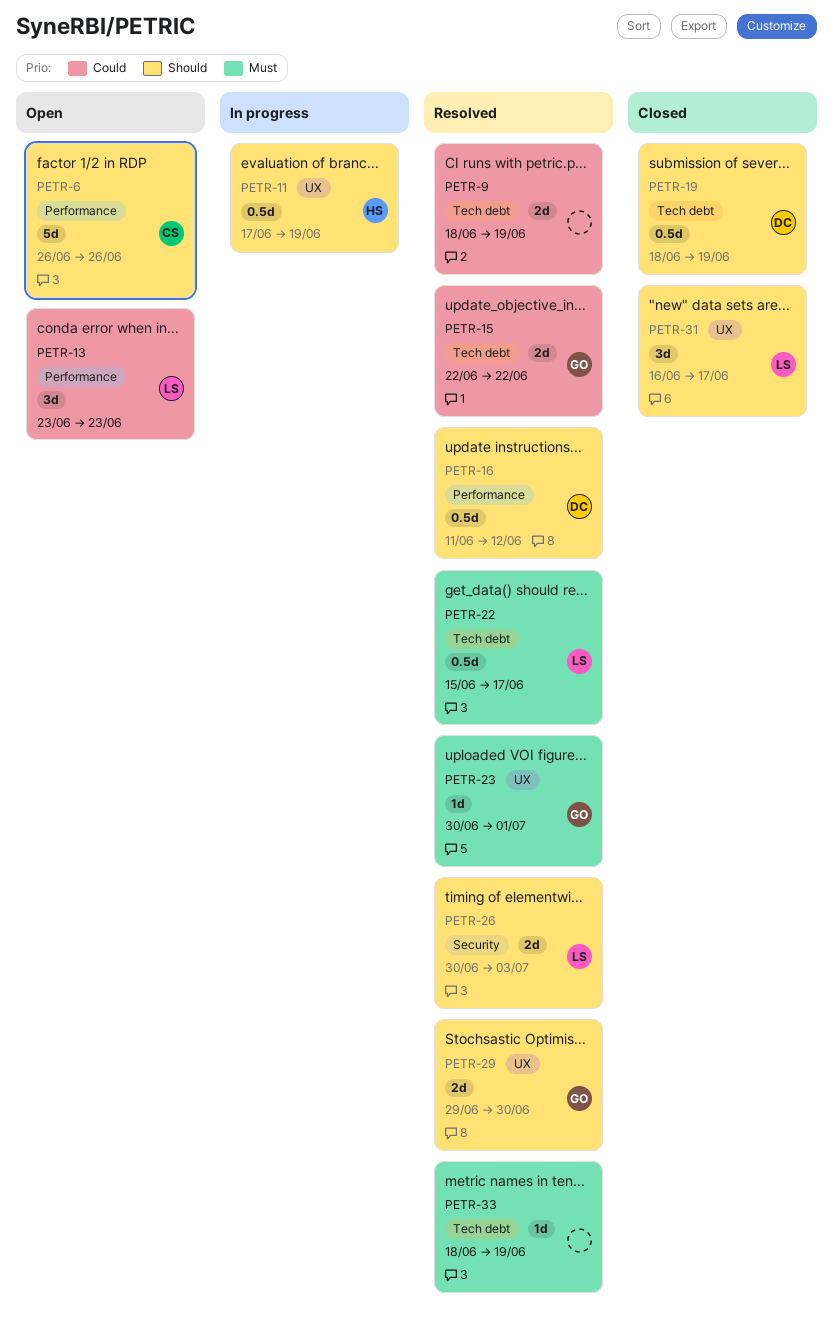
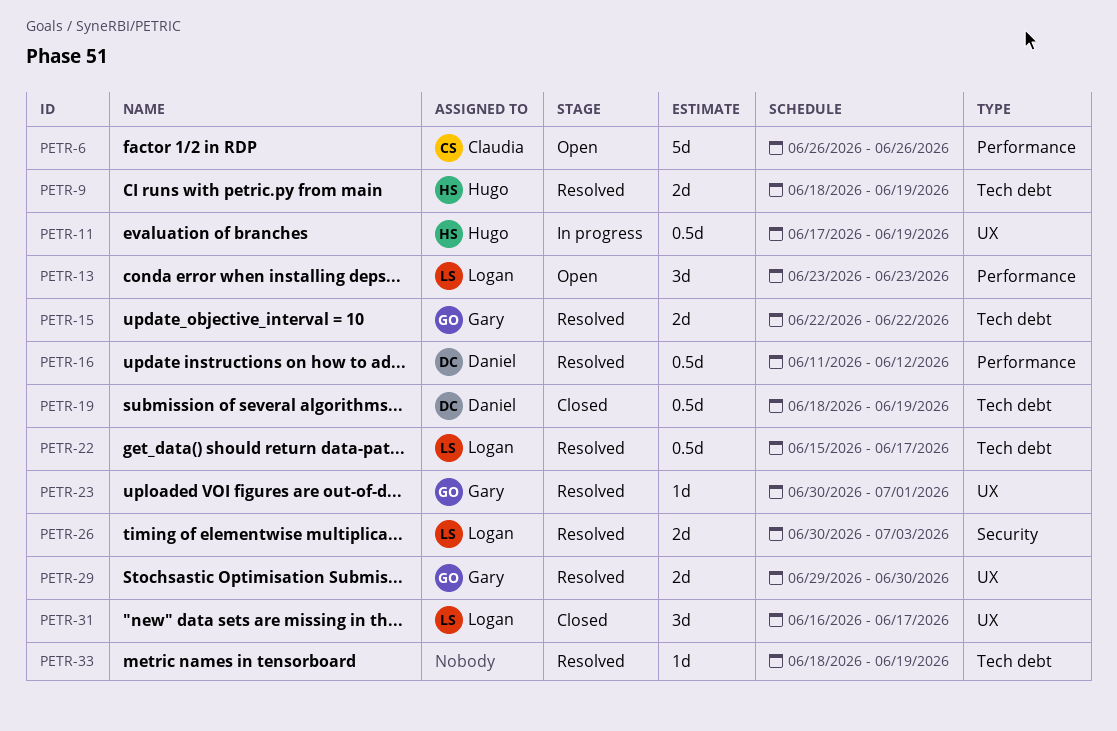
PETR-9, owner: none -> Hugo

